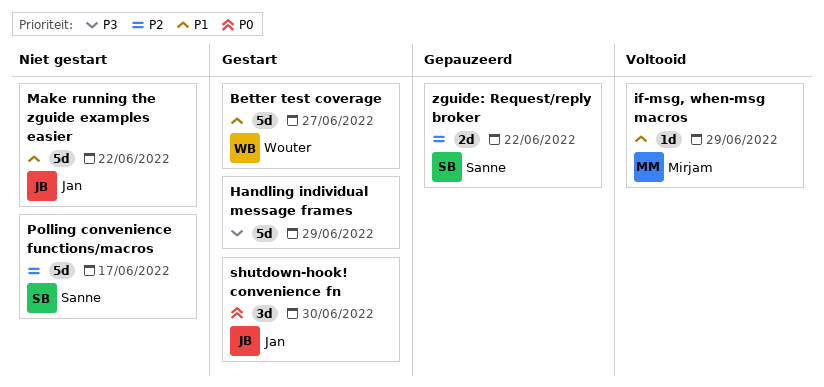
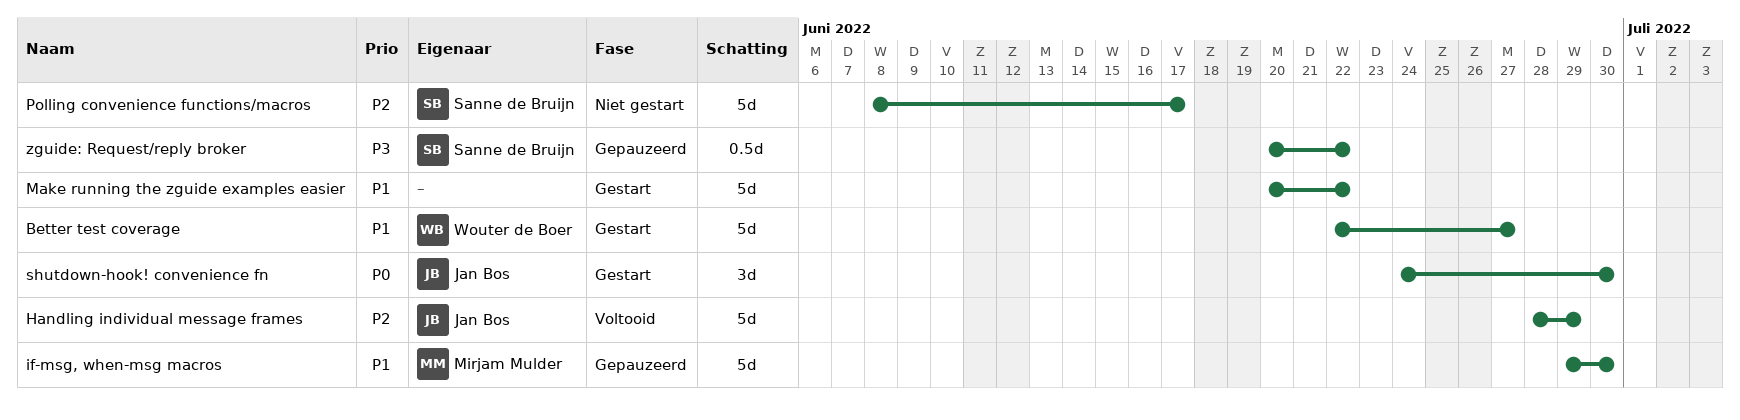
Handling individual message frames, status: Gestart -> Voltooid
Handling individual message frames, owner: none -> Jan Bos
Handling individual message frames, priority: P3 -> P2
if-msg, when-msg macros, status: Voltooid -> Gepauzeerd
if-msg, when-msg macros, estimate: 1d -> 5d
if-msg, when-msg macros, due: Jun 29 -> Jun 30
Make running the zguide examples easier, status: Niet gestart -> Gestart
Make running the zguide examples easier, owner: Jan Bos -> none
zguide: Request/reply broker, priority: P2 -> P3
zguide: Request/reply broker, estimate: 2d -> 0.5d

